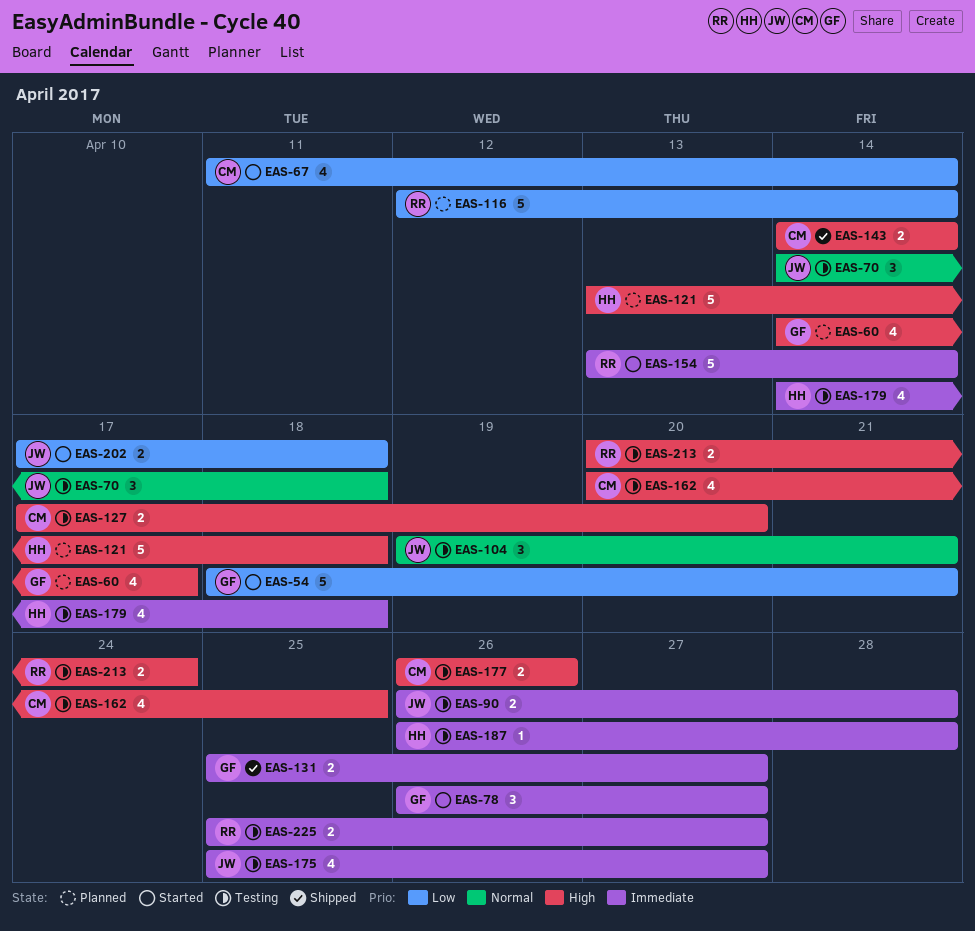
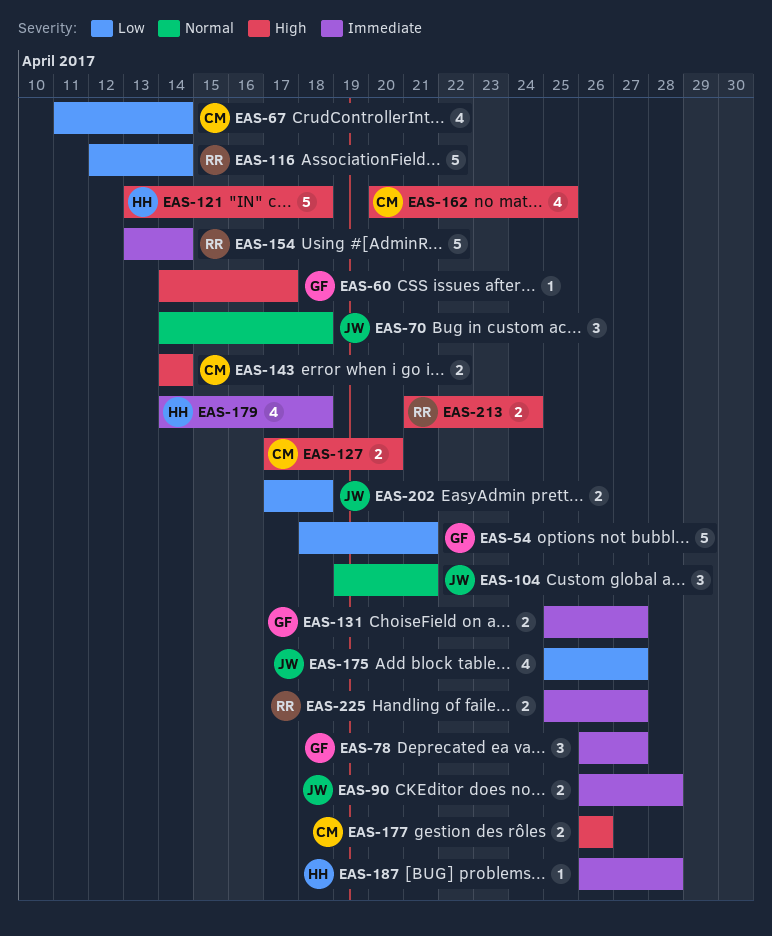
EAS-60, estimate: 4 -> 1
EAS-175, priority: Immediate -> Low
EAS-213, start: Apr 20 -> Apr 21

